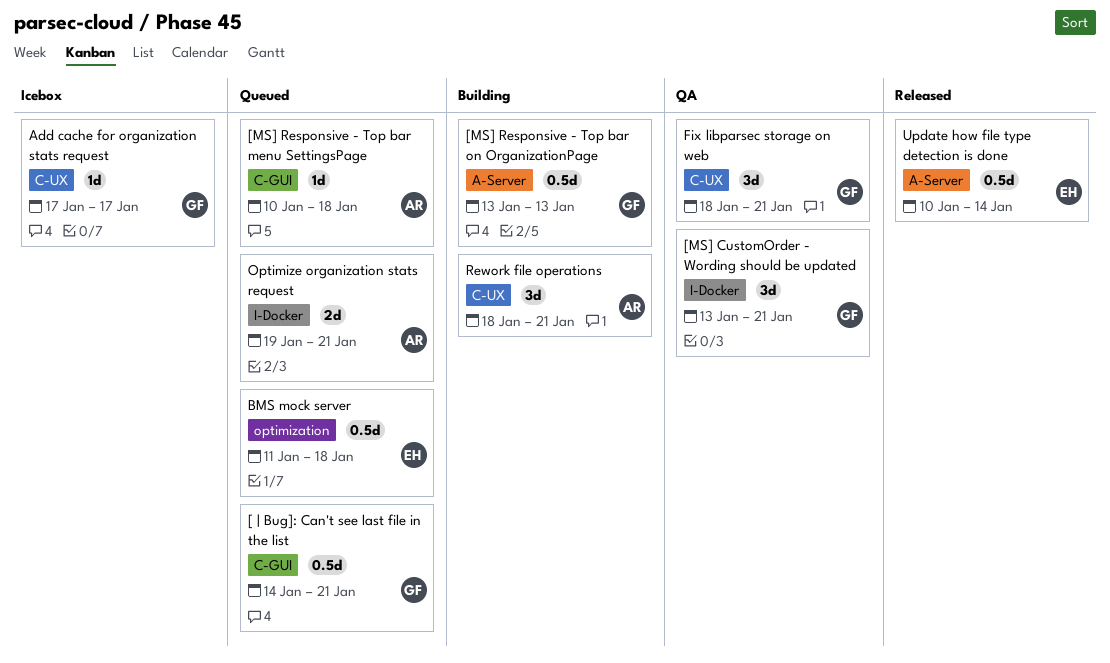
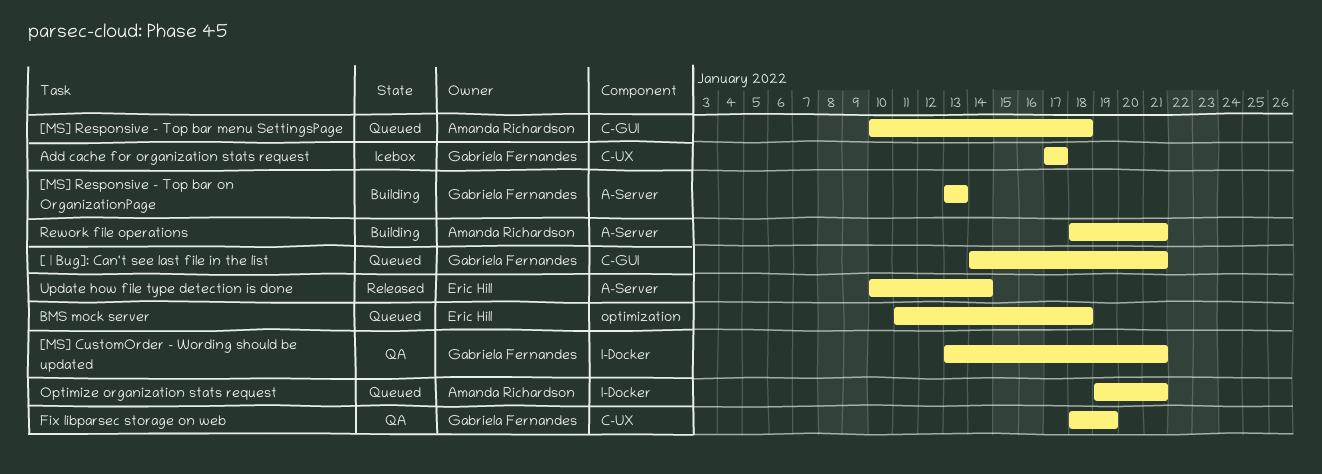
Fix libparsec storage on web, due: Jan 21 -> Jan 19
Rework file operations, label: C-UX -> A-Server

